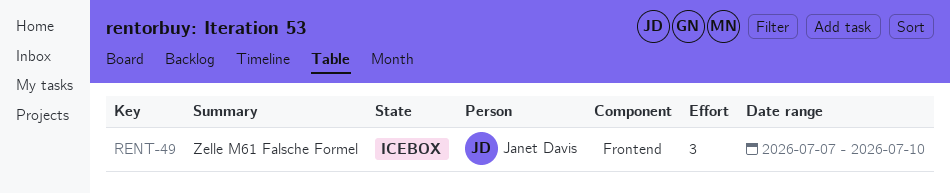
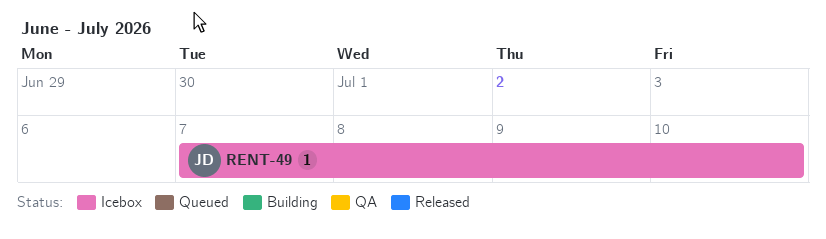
RENT-49, estimate: 3 -> 1

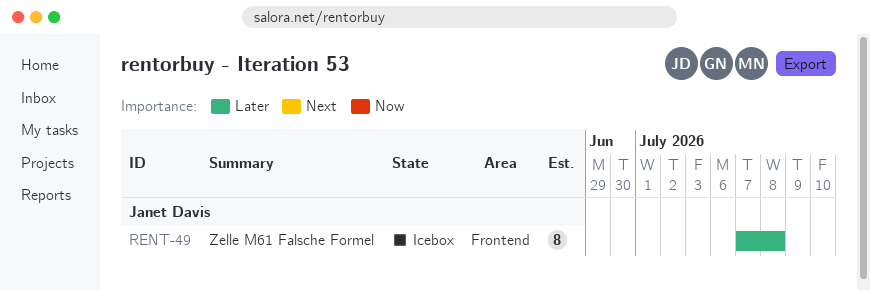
RENT-49, estimate: 1 -> 8
RENT-49, due: Jul 10 -> Jul 8

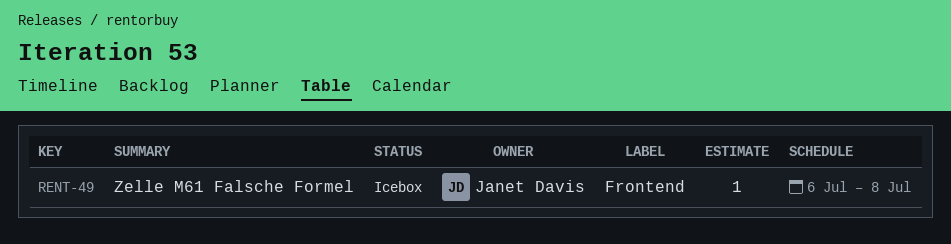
RENT-49, estimate: 8 -> 1
RENT-49, start: Jul 7 -> Jul 6

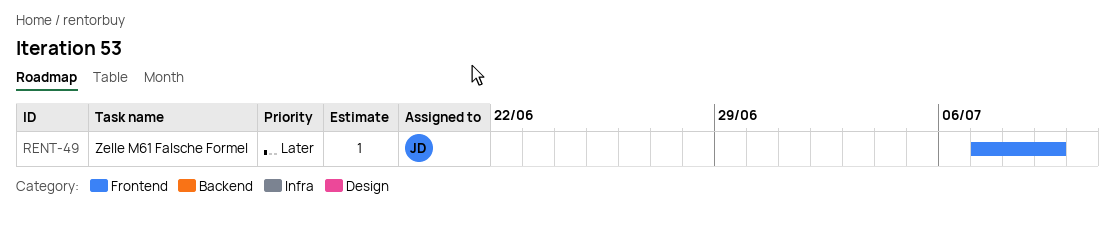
RENT-49, start: Jul 6 -> Jul 7
RENT-49, due: Jul 8 -> Jul 9

